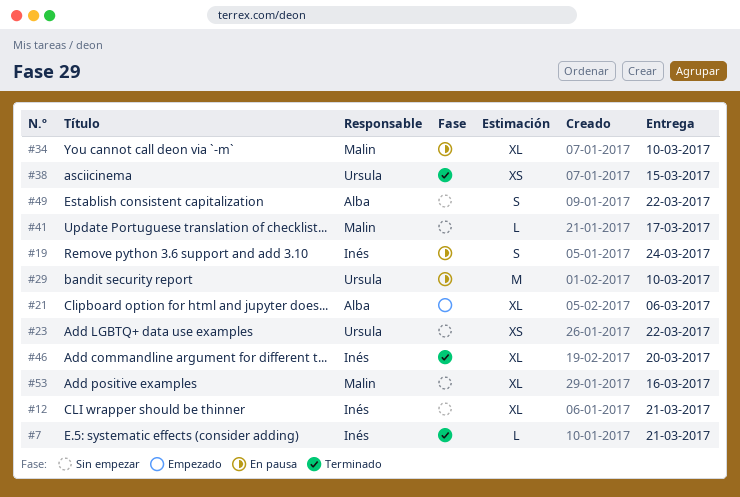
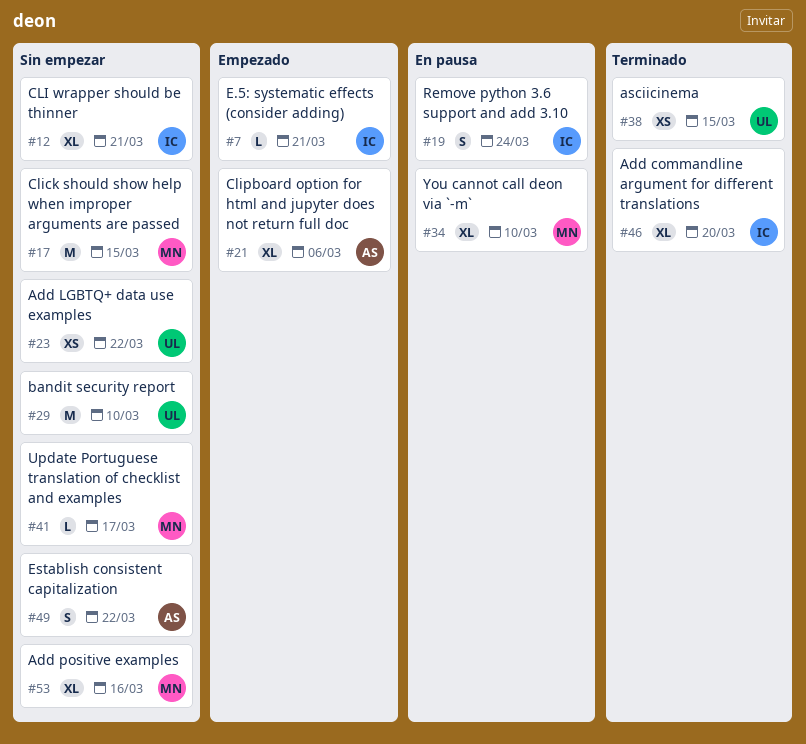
#7, status: Terminado -> Empezado
#17: none -> present
#29, status: En pausa -> Sin empezar

